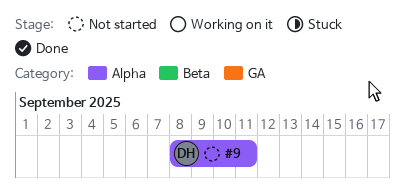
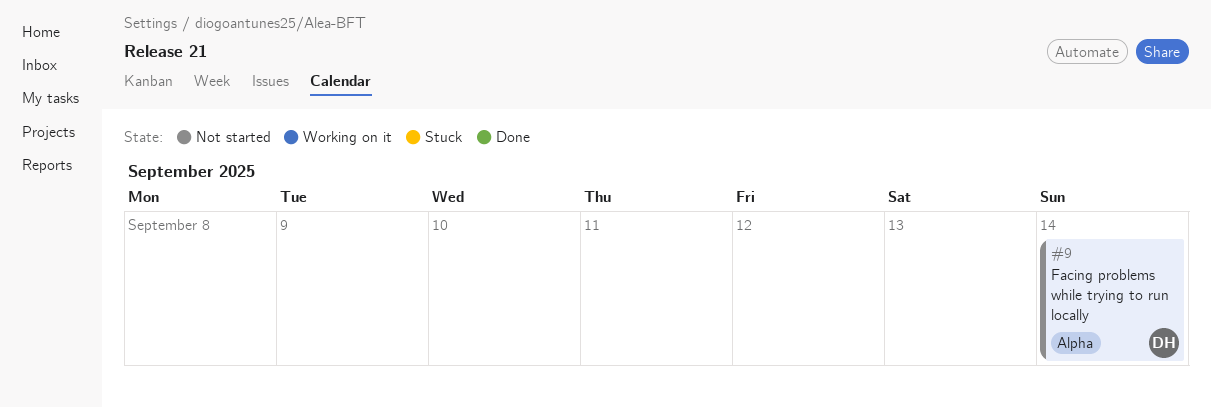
#9, due: Sep 11 -> Sep 14

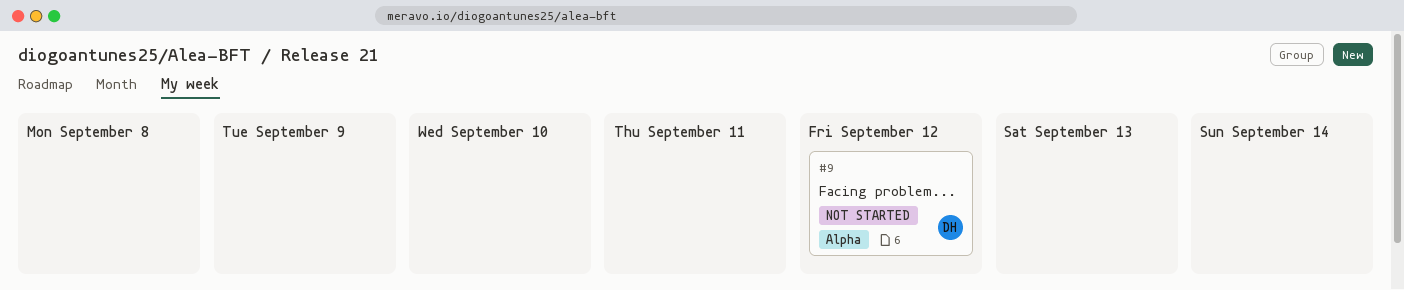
#9, due: Sep 14 -> Sep 12

